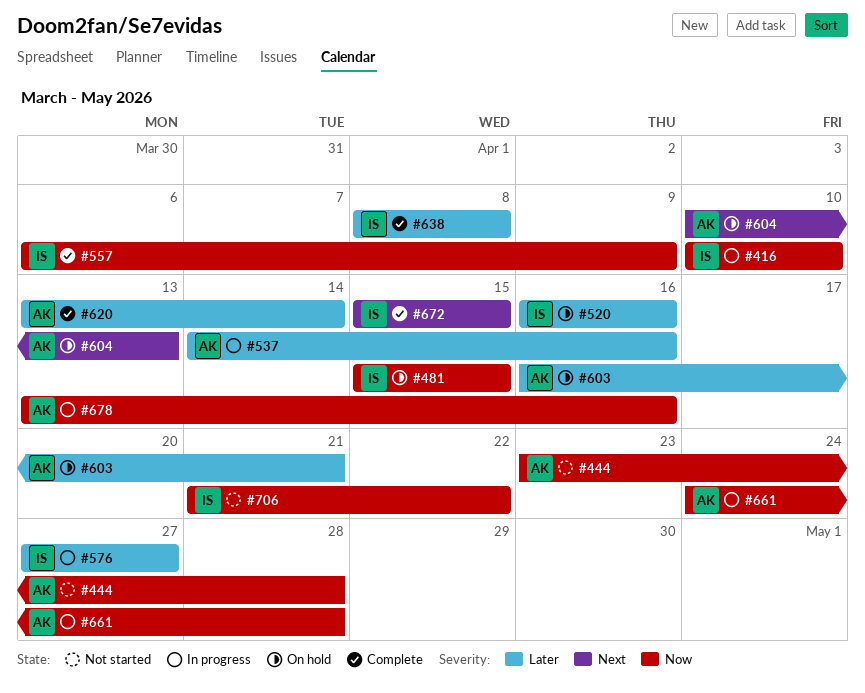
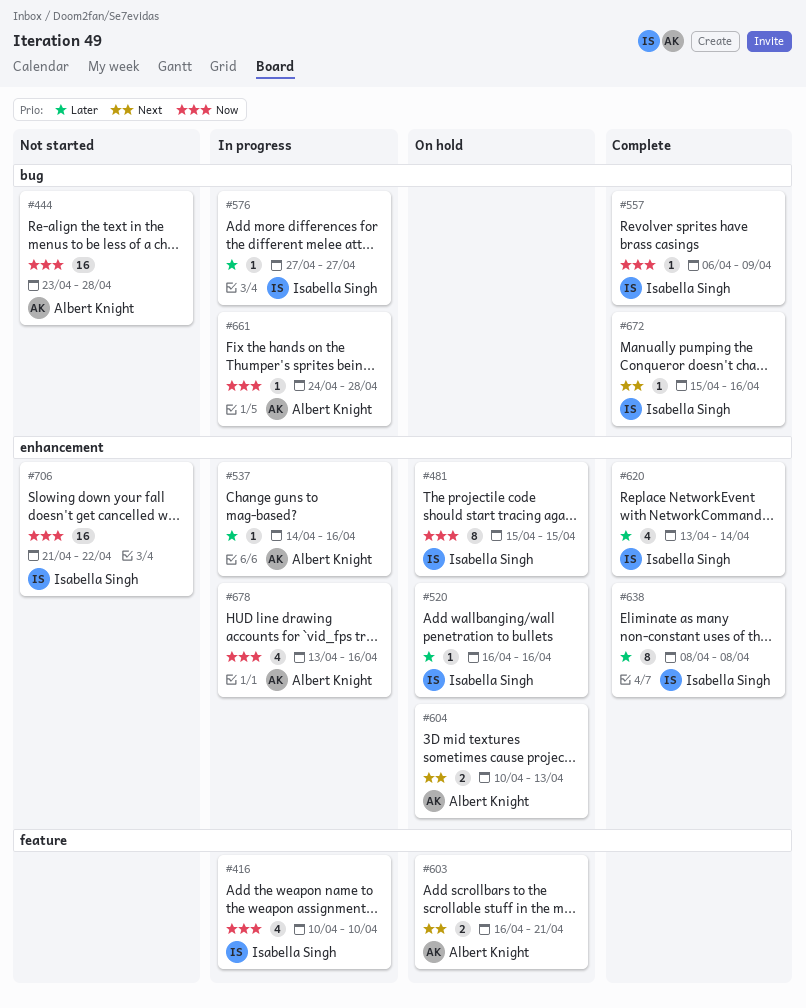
#603, priority: Later -> Next
#620, owner: Albert Knight -> Isabella Singh
#672, due: Apr 15 -> Apr 16

